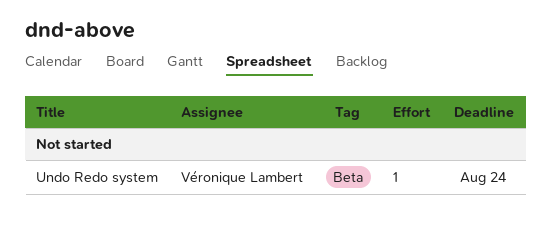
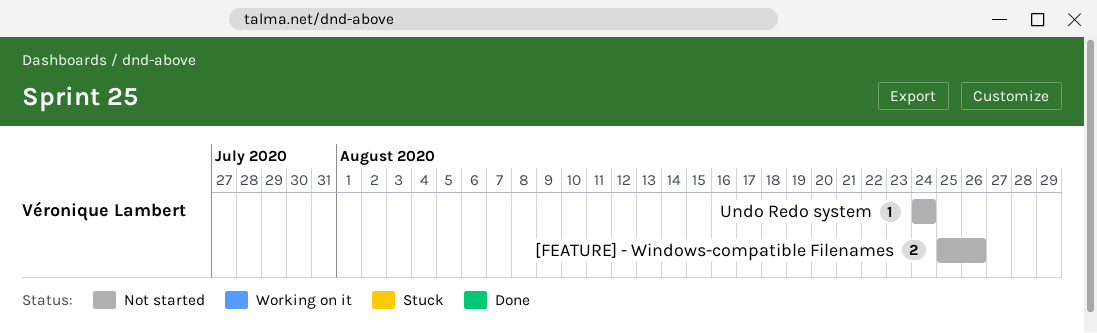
[FEATURE] - Windows-compatible Filenames: none -> present

